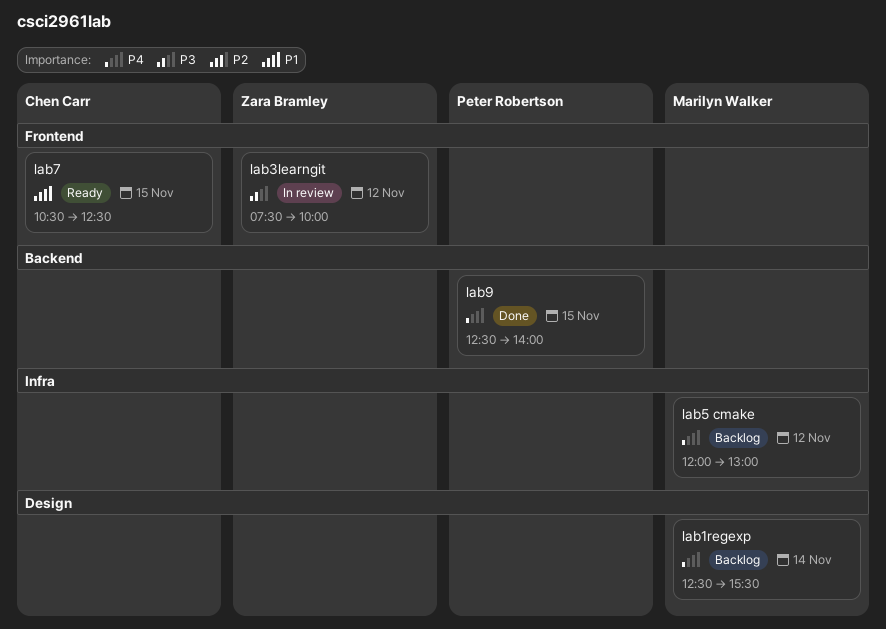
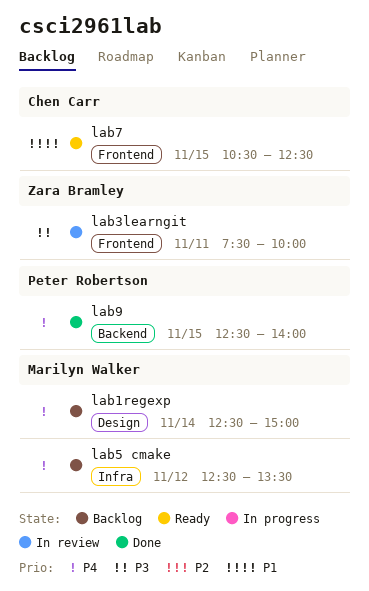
lab1regexp, ends: 15:30 -> 15:00
lab3learngit, day: Nov 12 -> Nov 11
lab5 cmake, begins: 12:00 -> 12:30
lab5 cmake, ends: 13:00 -> 13:30

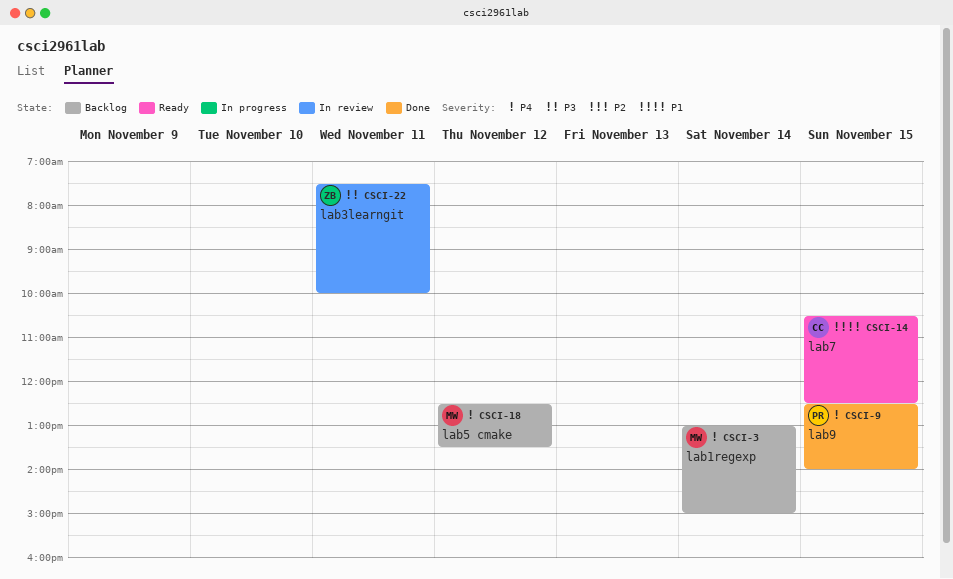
lab1regexp, begins: 12:30 -> 13:00

